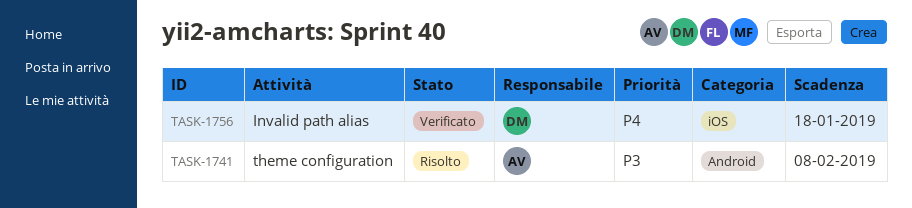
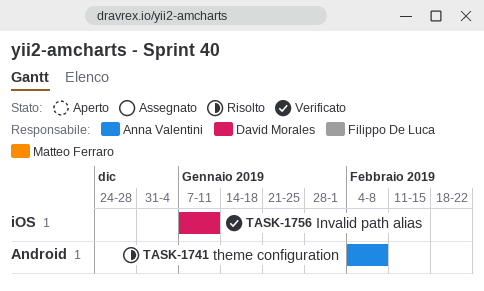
TASK-1756, due: Jan 18 -> Jan 11

